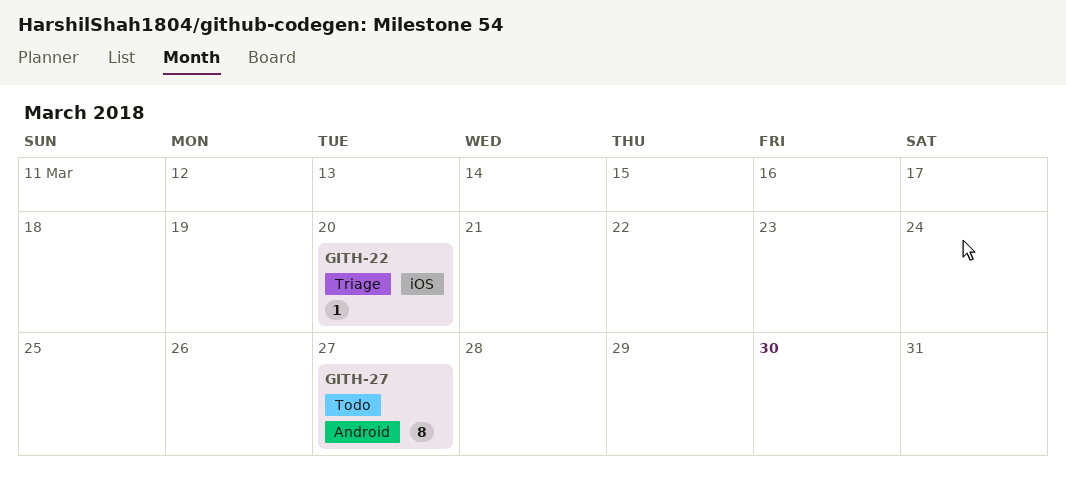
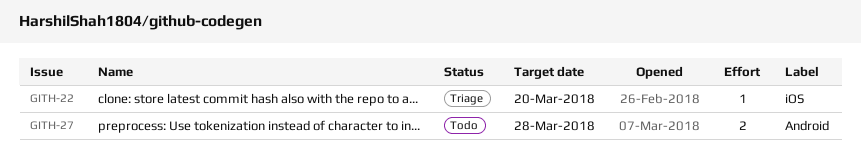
GITH-27, estimate: 8 -> 2
GITH-27, due: Mar 27 -> Mar 28

